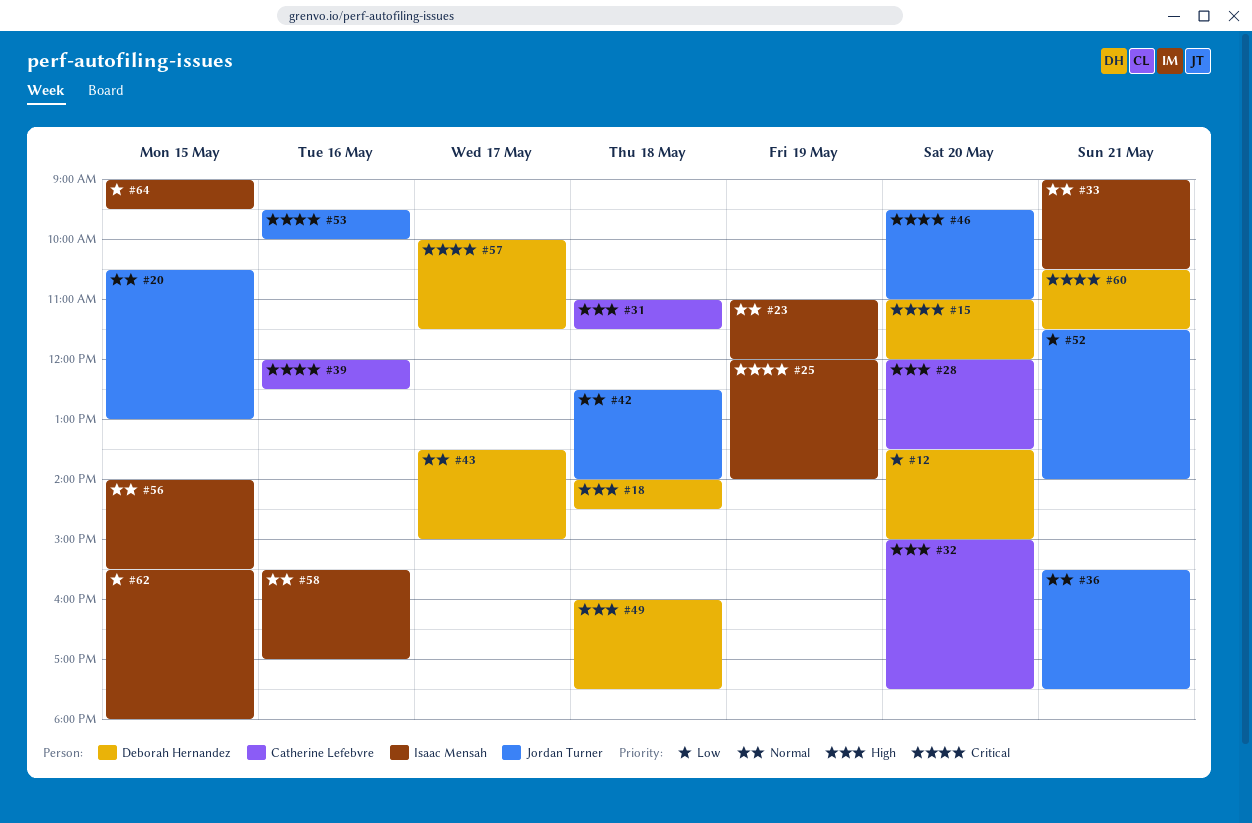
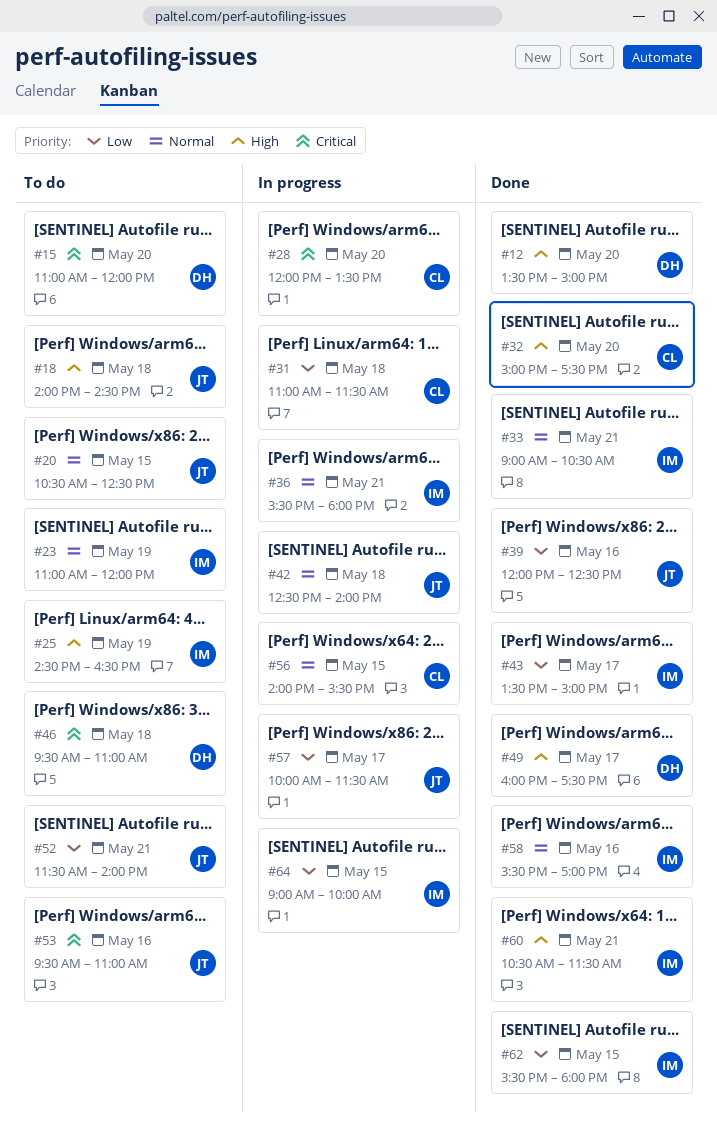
#12, priority: Low -> High
#18, owner: Deborah Hernandez -> Jordan Turner
#20, ends: 13:00 -> 12:30
#25, priority: Critical -> High
#25, begins: 12:00 -> 14:30
#25, ends: 14:00 -> 16:30
#28, priority: High -> Critical
#31, priority: High -> Low
#36, owner: Jordan Turner -> Isaac Mensah
#36, ends: 17:30 -> 18:00
#39, owner: Catherine Lefebvre -> Jordan Turner
#39, priority: Critical -> Low
#43, owner: Deborah Hernandez -> Isaac Mensah
#43, priority: Normal -> Low
#46, owner: Jordan Turner -> Deborah Hernandez
#46, day: May 20 -> May 18
#49, day: May 18 -> May 17
#53, ends: 10:00 -> 11:00
#56, owner: Isaac Mensah -> Catherine Lefebvre
#57, owner: Deborah Hernandez -> Jordan Turner
#57, priority: Critical -> Low
#60, owner: Deborah Hernandez -> Isaac Mensah
#60, priority: Critical -> High
#64, ends: 09:30 -> 10:00

